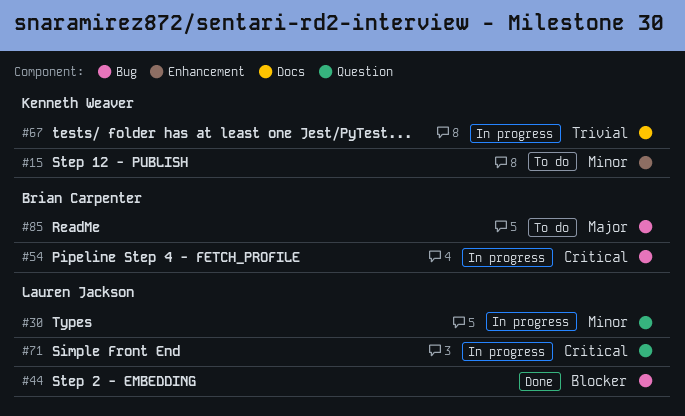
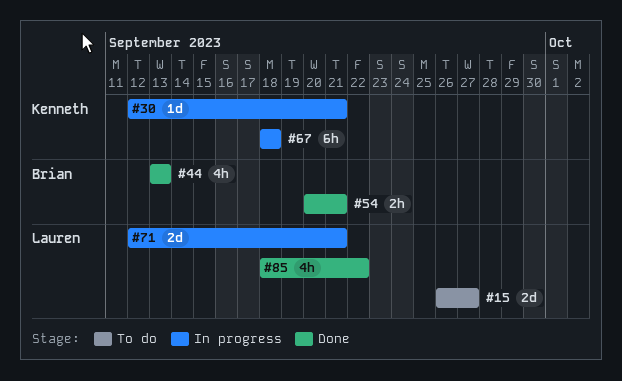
#15, owner: Kenneth Weaver -> Lauren Jackson
#30, owner: Lauren Jackson -> Kenneth Weaver
#44, owner: Lauren Jackson -> Brian Carpenter
#54, status: In progress -> Done
#85, status: To do -> Done
#85, owner: Brian Carpenter -> Lauren Jackson

